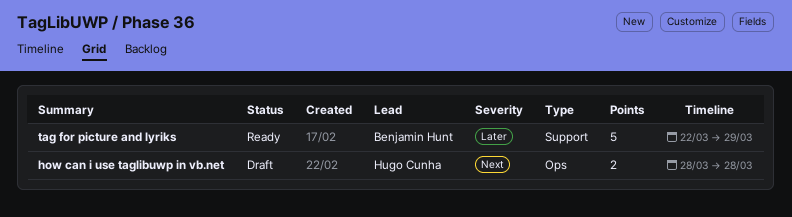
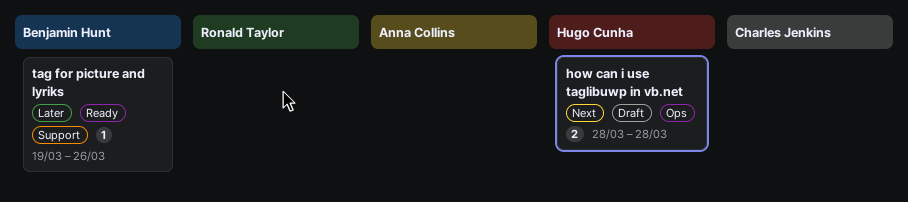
tag for picture and lyriks, estimate: 5 -> 1
tag for picture and lyriks, start: Mar 22 -> Mar 19
tag for picture and lyriks, due: Mar 29 -> Mar 26

